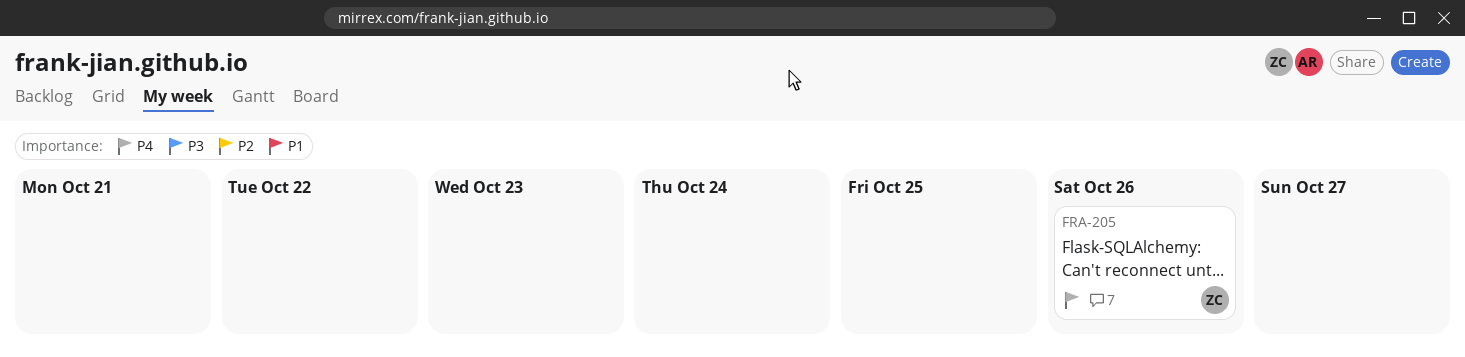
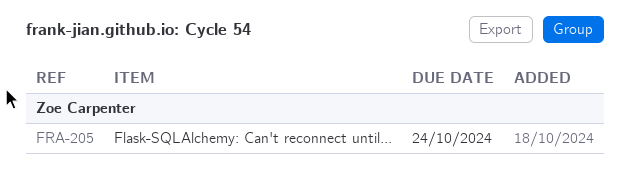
FRA-205, due: Oct 26 -> Oct 24

